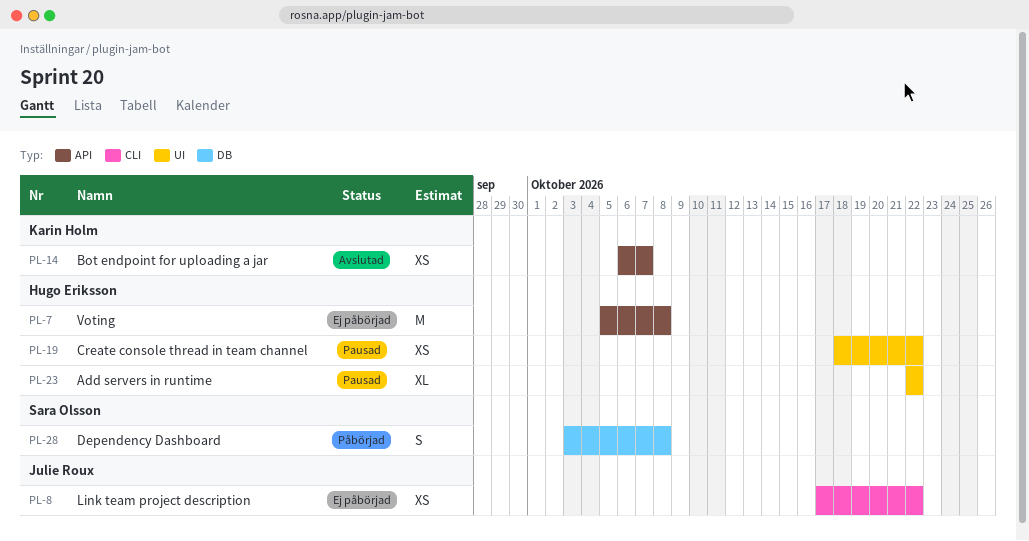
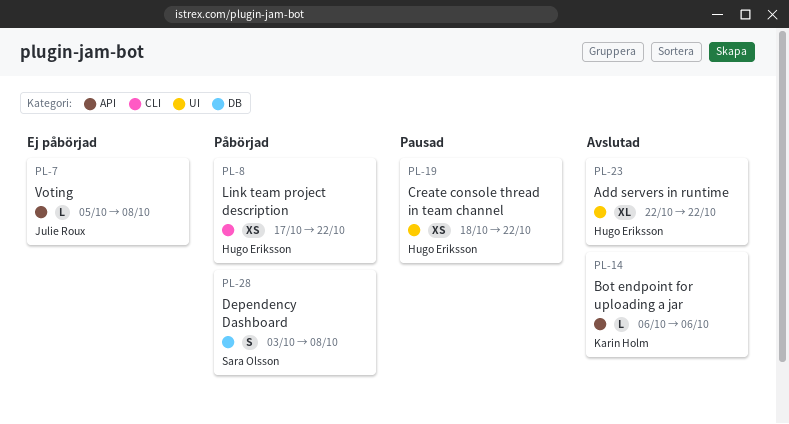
PL-7, owner: Hugo Eriksson -> Julie Roux
PL-7, estimate: M -> L
PL-8, status: Ej påbörjad -> Påbörjad
PL-8, owner: Julie Roux -> Hugo Eriksson
PL-14, estimate: XS -> L
PL-14, due: Oct 7 -> Oct 6
PL-23, status: Pausad -> Avslutad

